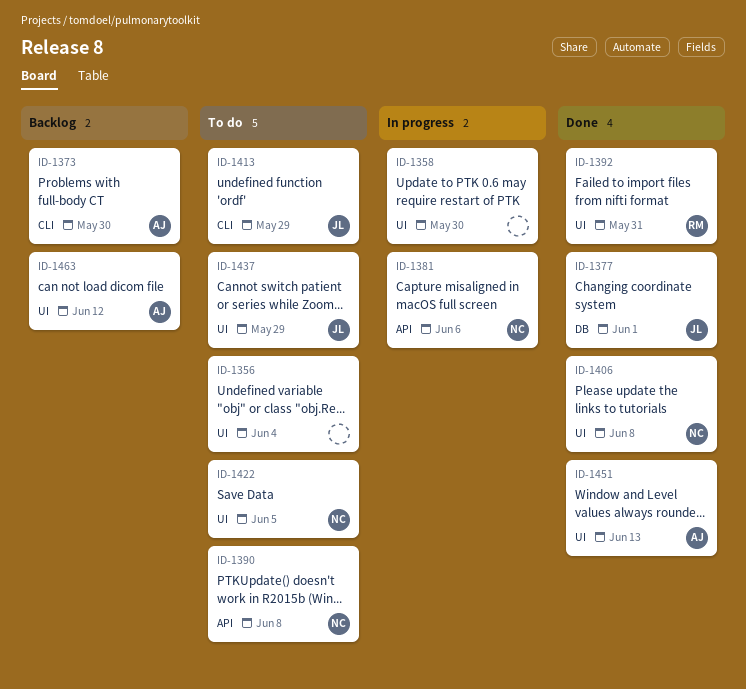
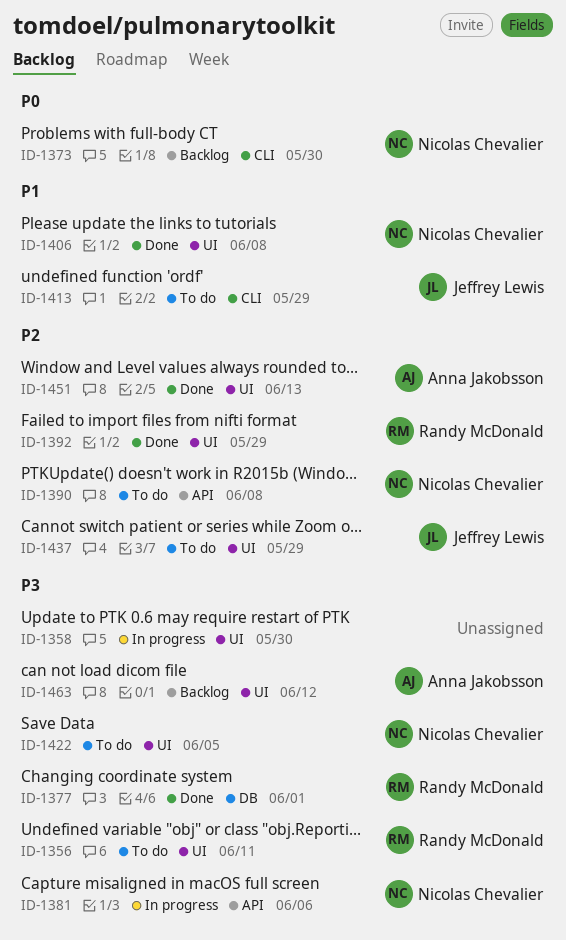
ID-1356, owner: none -> Randy McDonald
ID-1356, due: Jun 4 -> Jun 11
ID-1373, owner: Anna Jakobsson -> Nicolas Chevalier
ID-1377, owner: Jeffrey Lewis -> Randy McDonald
ID-1392, due: May 31 -> May 29

